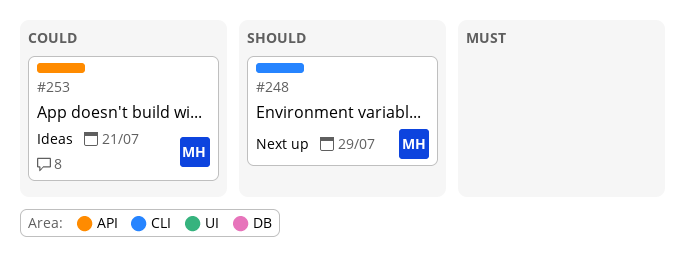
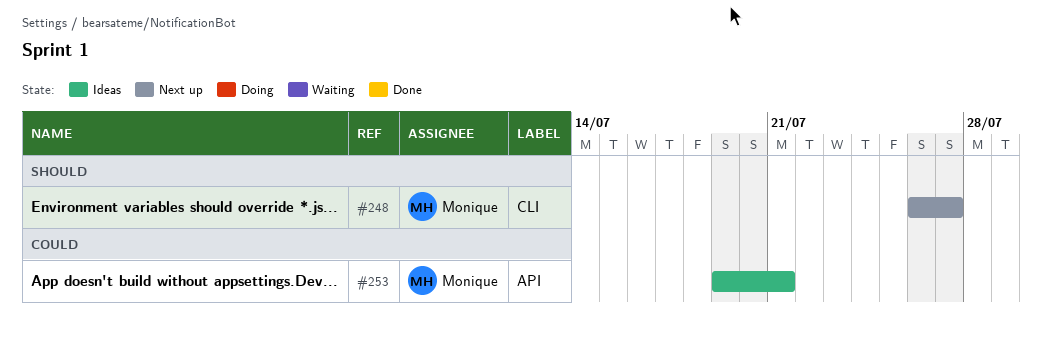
#248, due: Jul 29 -> Jul 27

